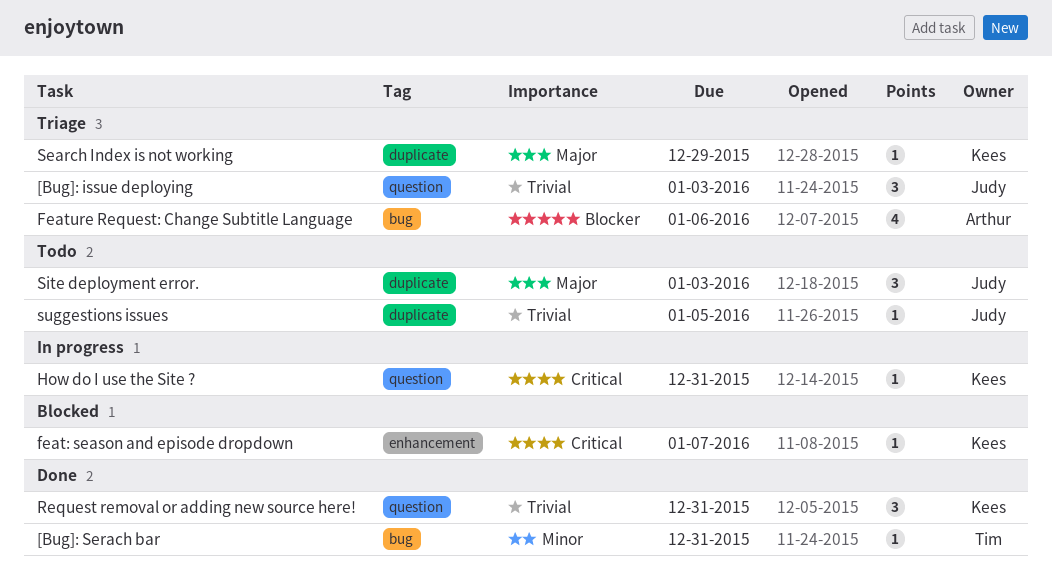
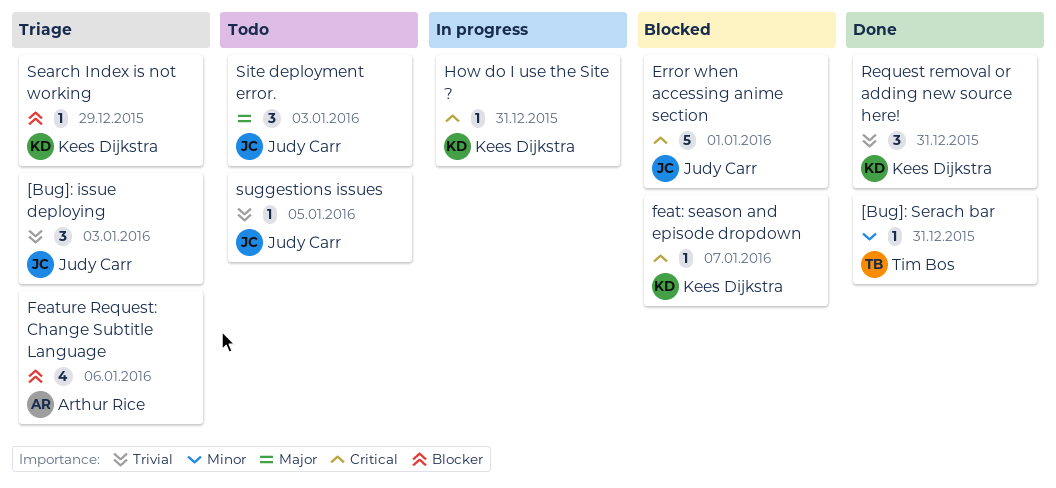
Error when accessing anime section: none -> present
Search Index is not working, priority: Major -> Blocker

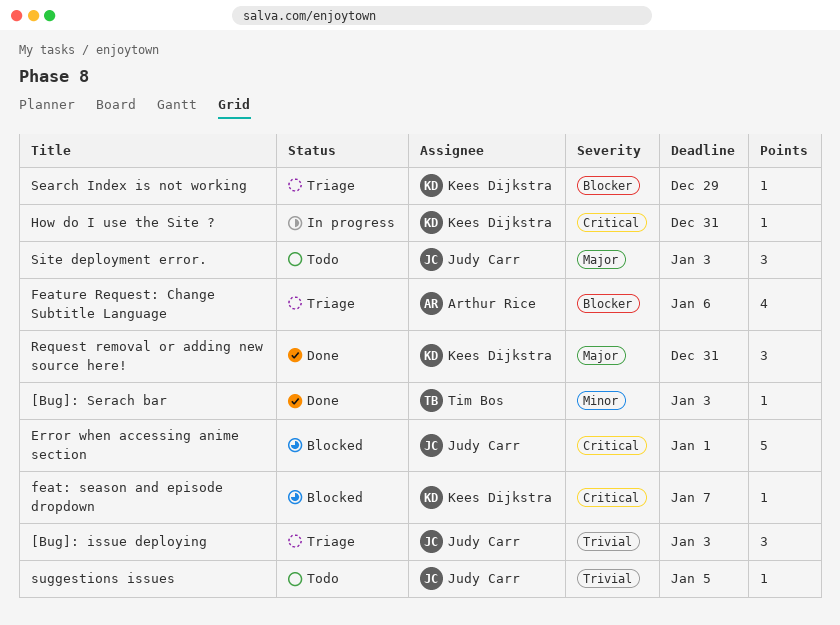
[Bug]: Serach bar, due: Dec 31 -> Jan 3
Request removal or adding new source here!, priority: Trivial -> Major

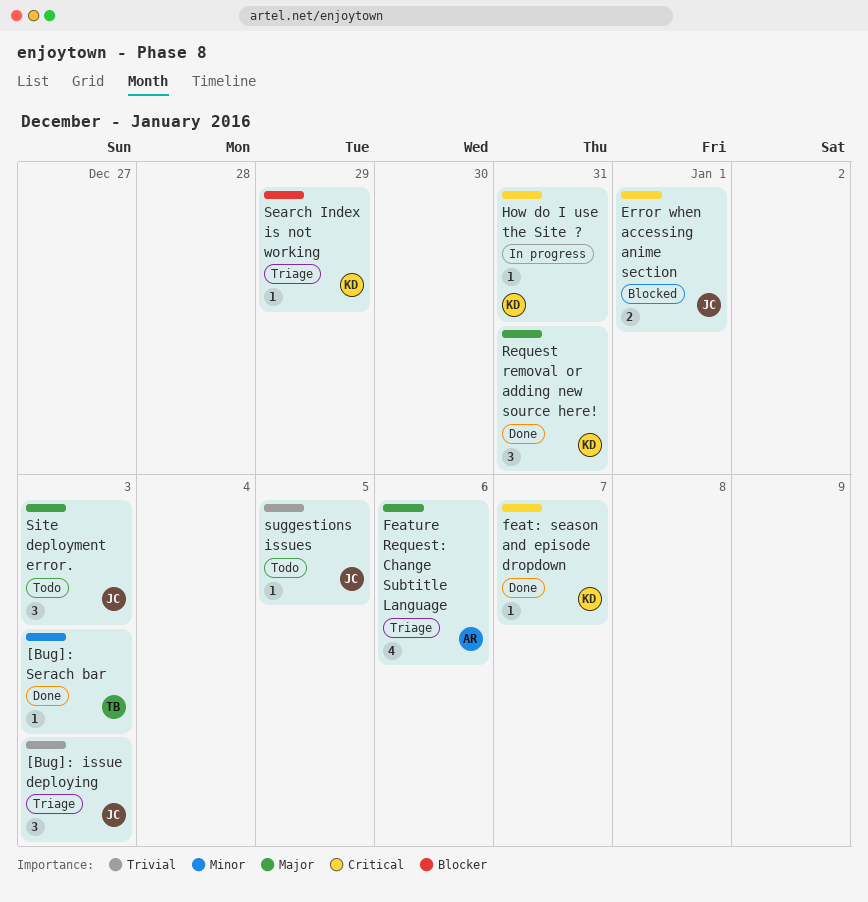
Error when accessing anime section, estimate: 5 -> 2
feat: season and episode dropdown, status: Blocked -> Done
Feature Request: Change Subtitle Language, priority: Blocker -> Major

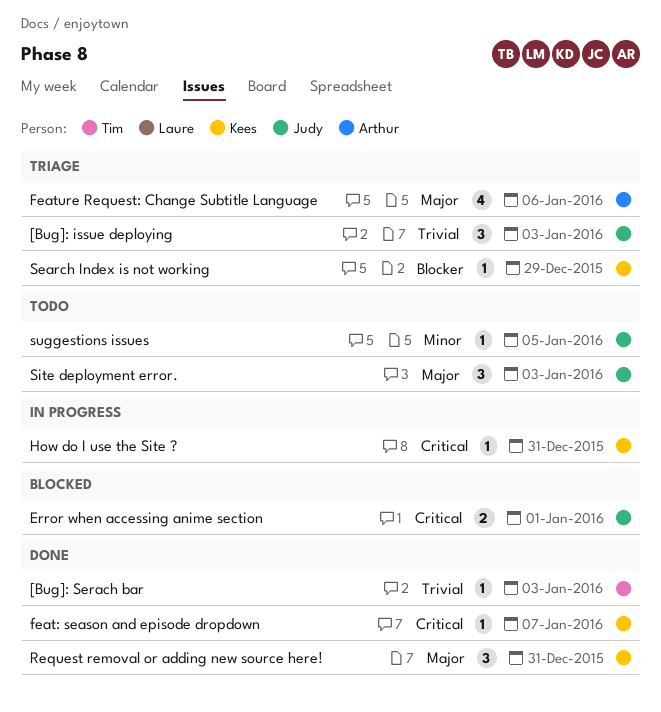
[Bug]: Serach bar, priority: Minor -> Trivial
suggestions issues, priority: Trivial -> Minor

